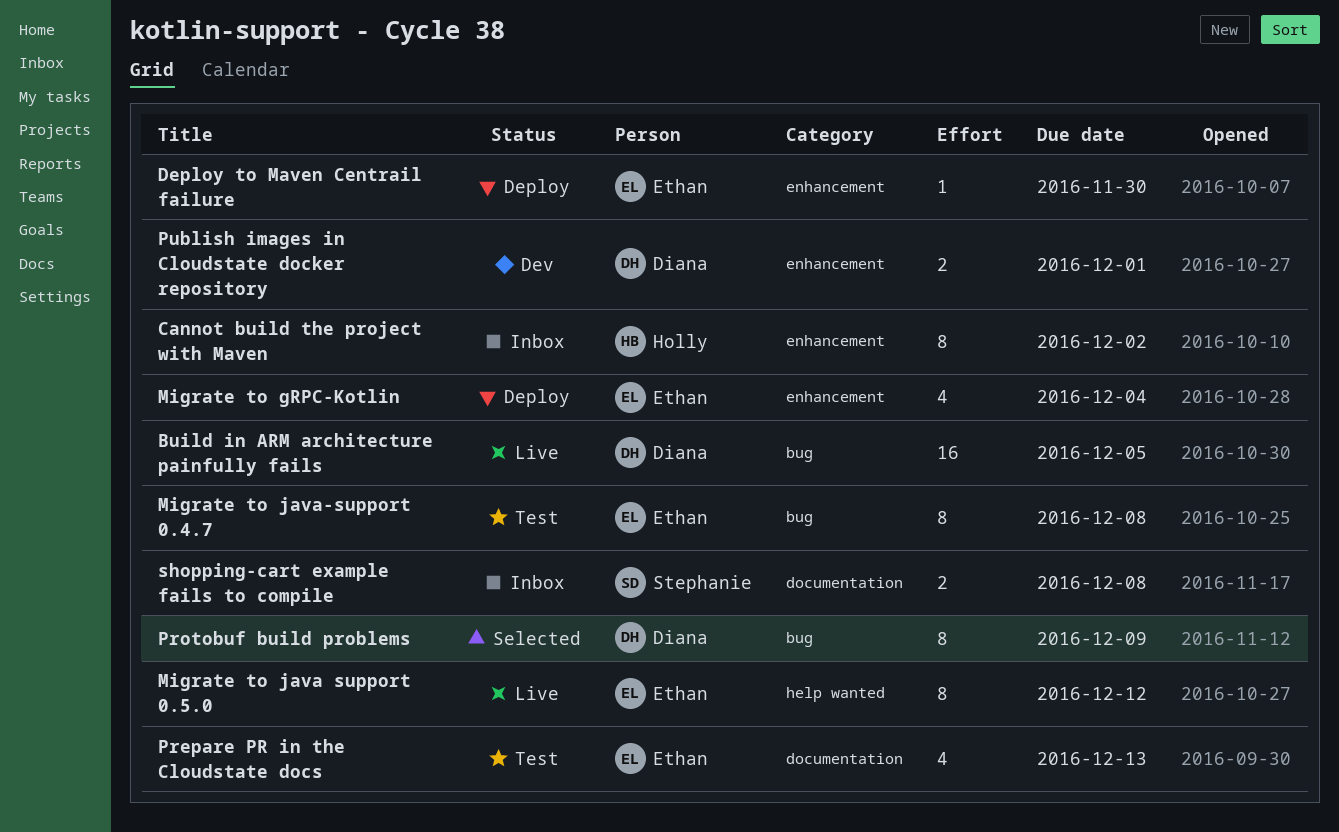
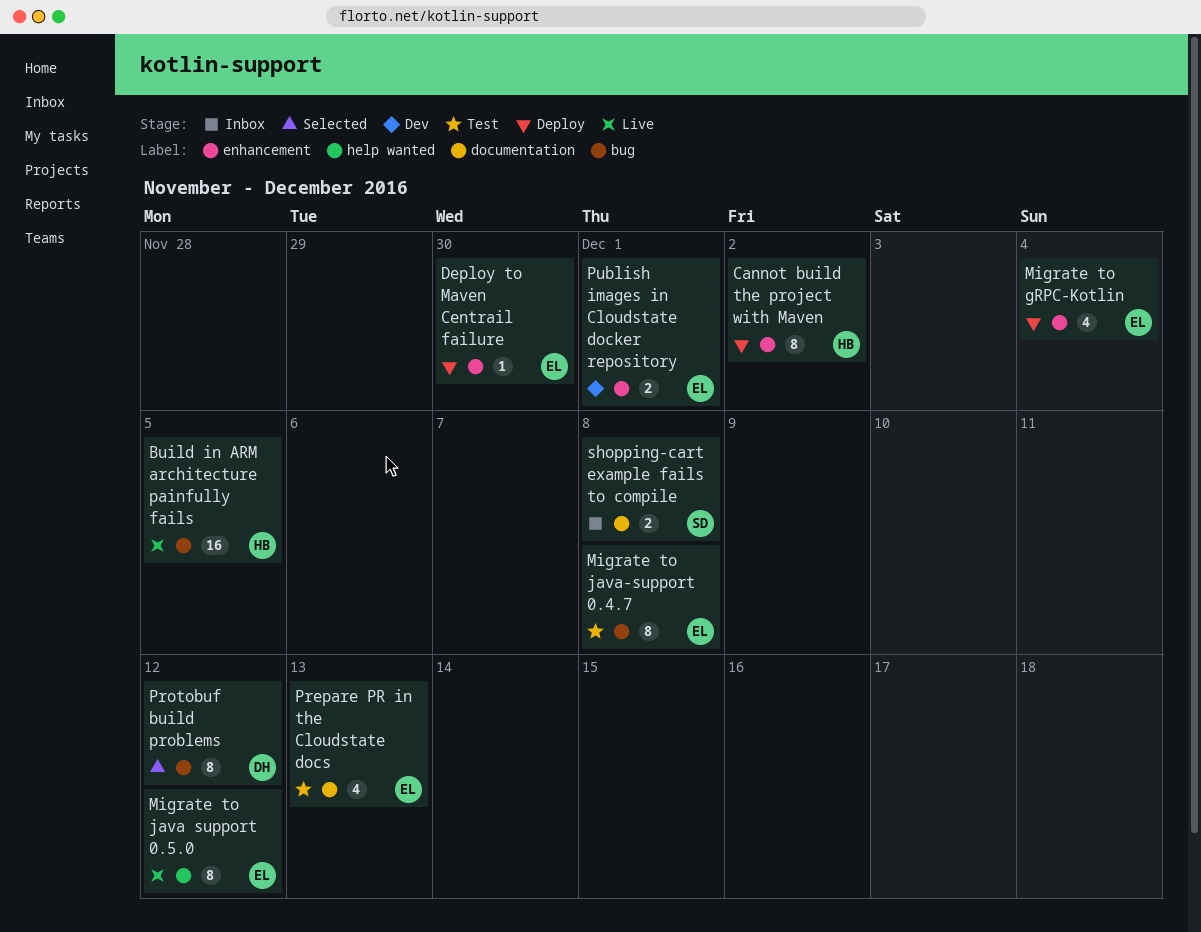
Build in ARM architecture painfully fails, owner: Diana -> Holly
Cannot build the project with Maven, status: Inbox -> Deploy
Protobuf build problems, due: Dec 9 -> Dec 12
Publish images in Cloudstate docker repository, owner: Diana -> Ethan

